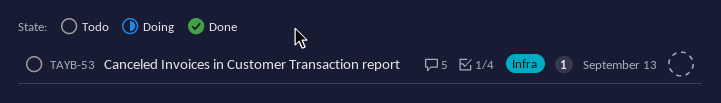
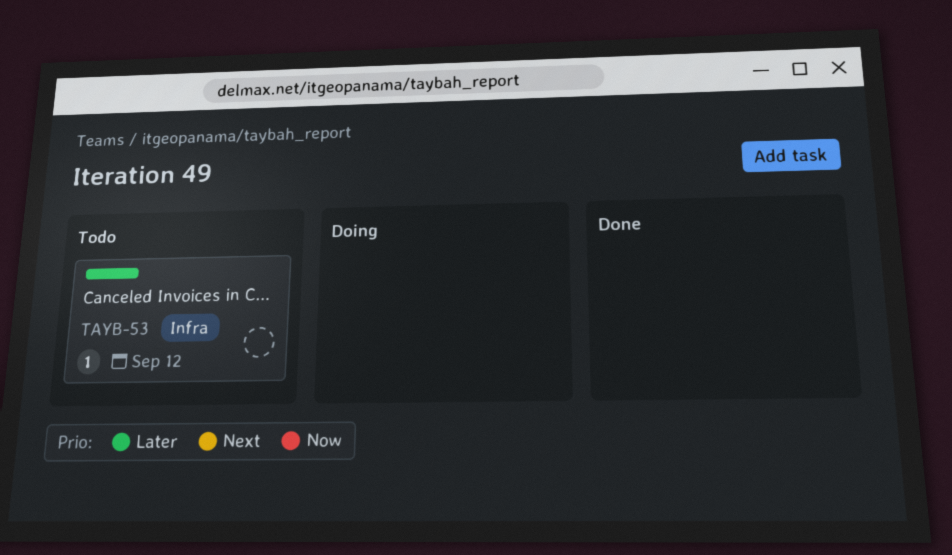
TAYB-53, due: Sep 13 -> Sep 12

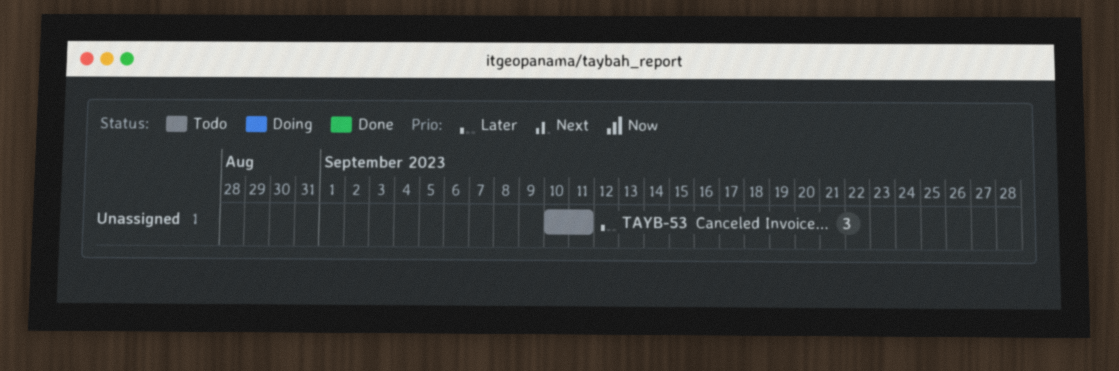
TAYB-53, estimate: 1 -> 3
TAYB-53, due: Sep 12 -> Sep 11

